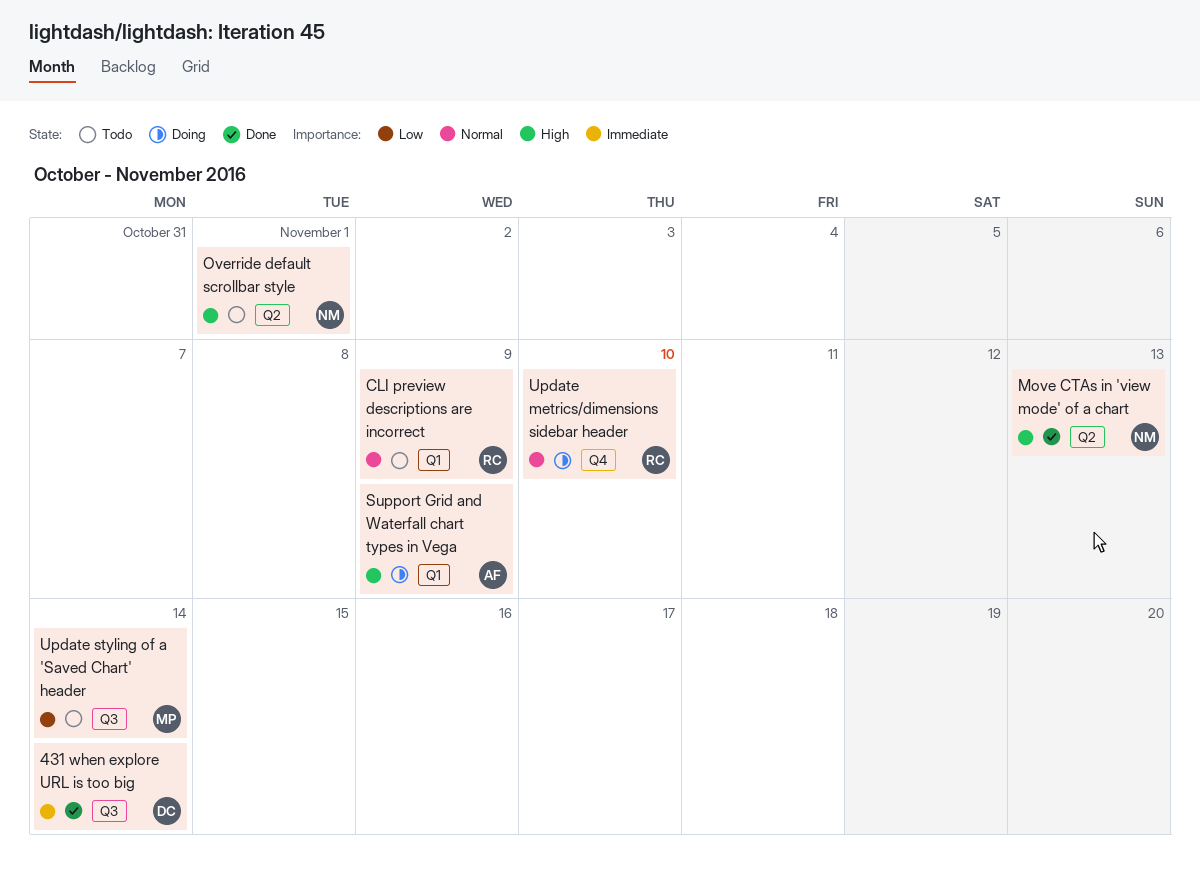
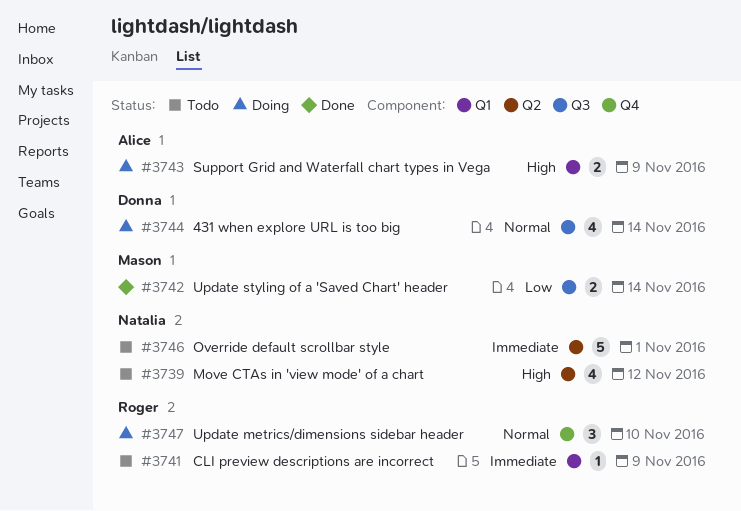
431 when explore URL is too big, status: Done -> Doing
431 when explore URL is too big, priority: Immediate -> Normal
CLI preview descriptions are incorrect, priority: Normal -> Immediate
Move CTAs in 'view mode' of a chart, status: Done -> Todo
Move CTAs in 'view mode' of a chart, due: Nov 13 -> Nov 12
Override default scrollbar style, priority: High -> Immediate
Update styling of a 'Saved Chart' header, status: Todo -> Done

